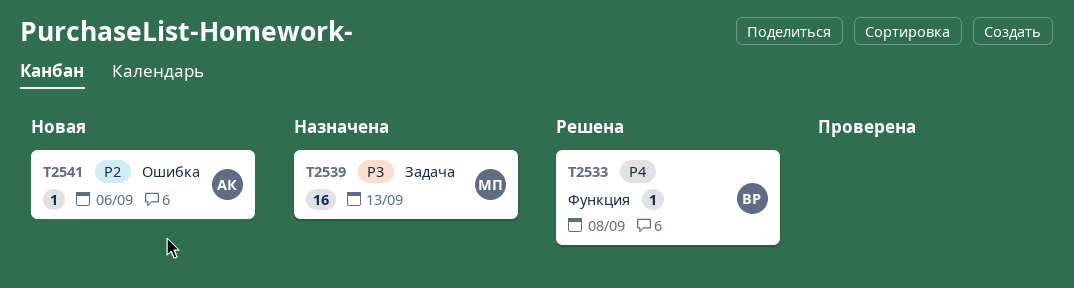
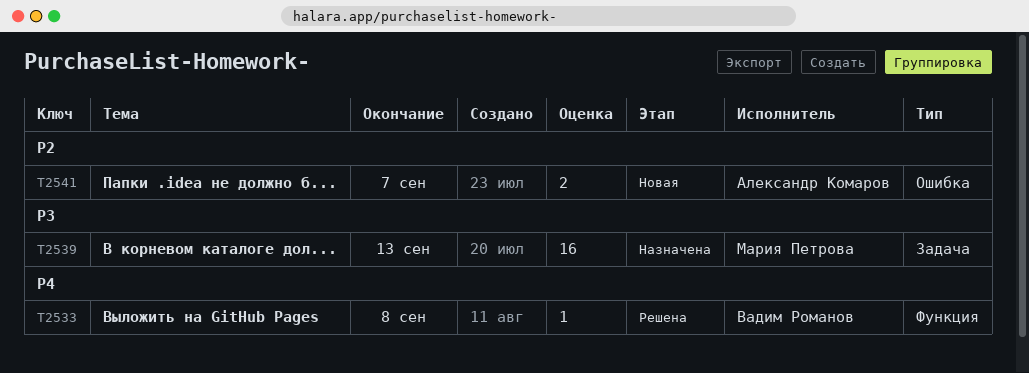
T2541, estimate: 1 -> 2
T2541, due: Sep 6 -> Sep 7

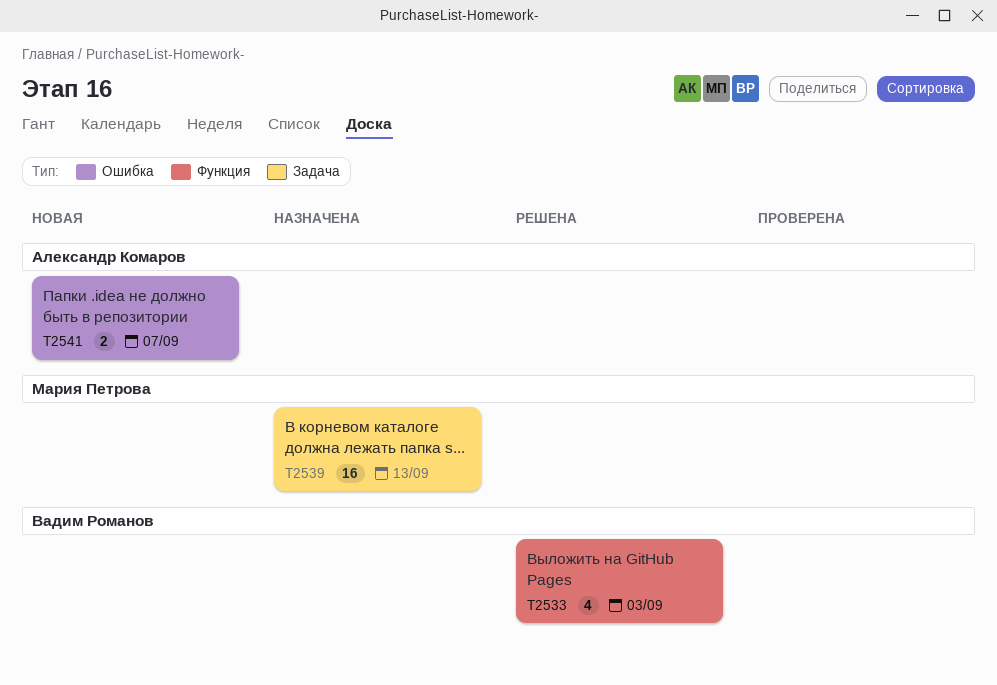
T2533, estimate: 1 -> 4
T2533, due: Sep 8 -> Sep 3

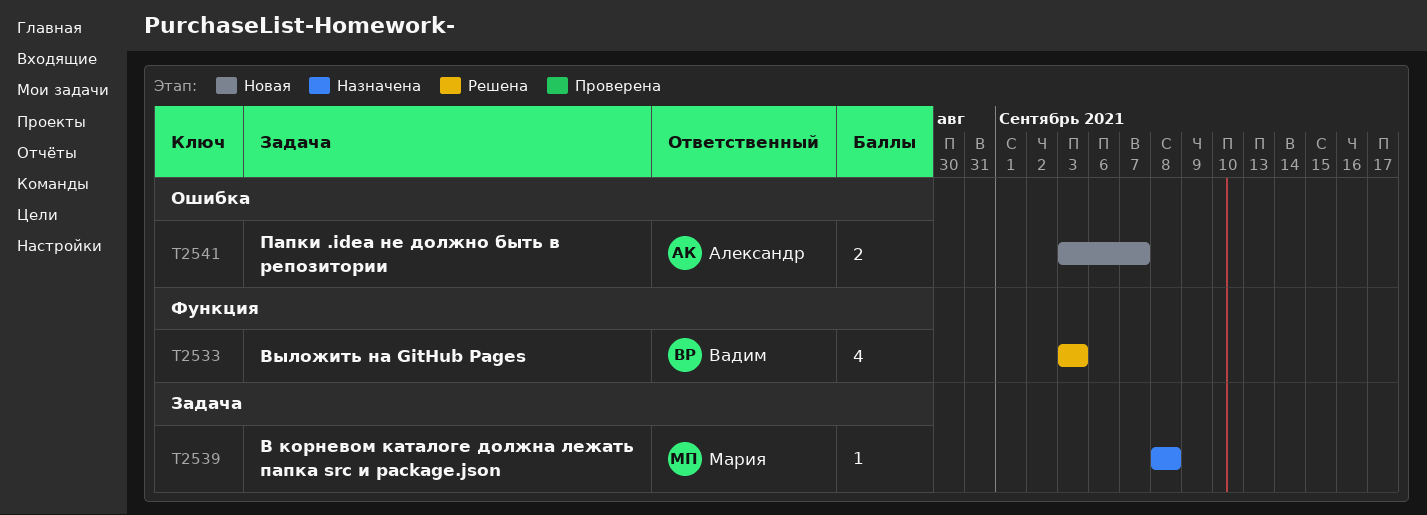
T2539, estimate: 16 -> 1
T2539, due: Sep 13 -> Sep 8

